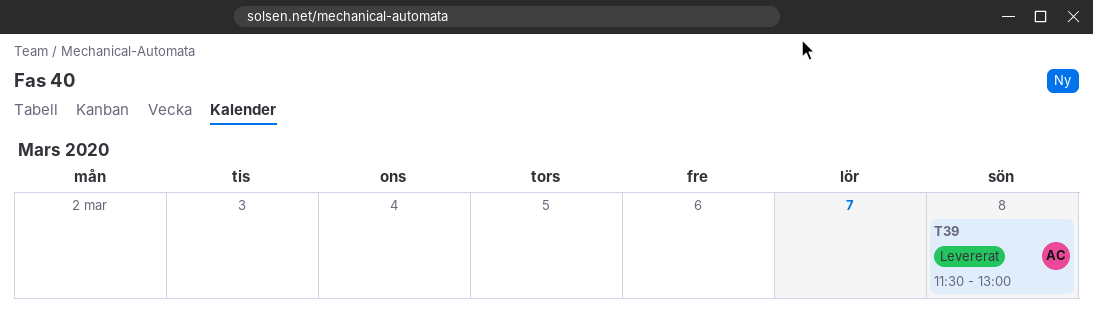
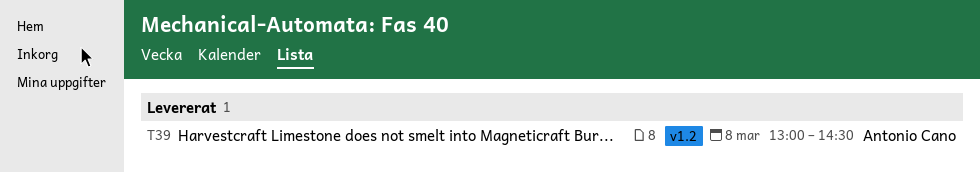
T39, begins: 11:30 -> 13:00
T39, ends: 13:00 -> 14:30

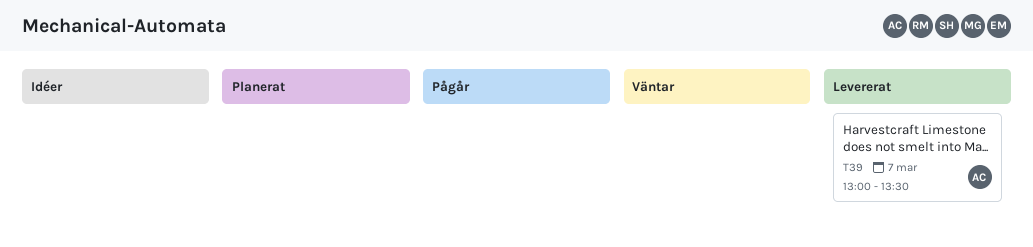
T39, day: Mar 8 -> Mar 7
T39, ends: 14:30 -> 13:30

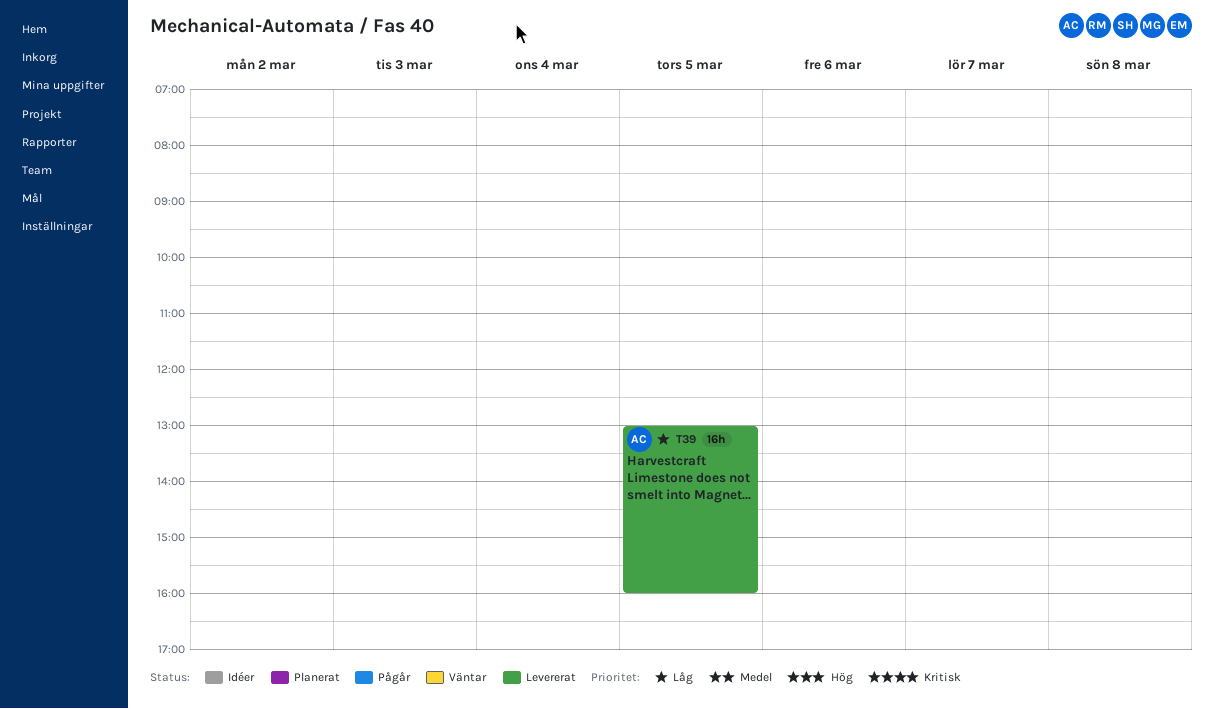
T39, day: Mar 7 -> Mar 5
T39, ends: 13:30 -> 16:00

